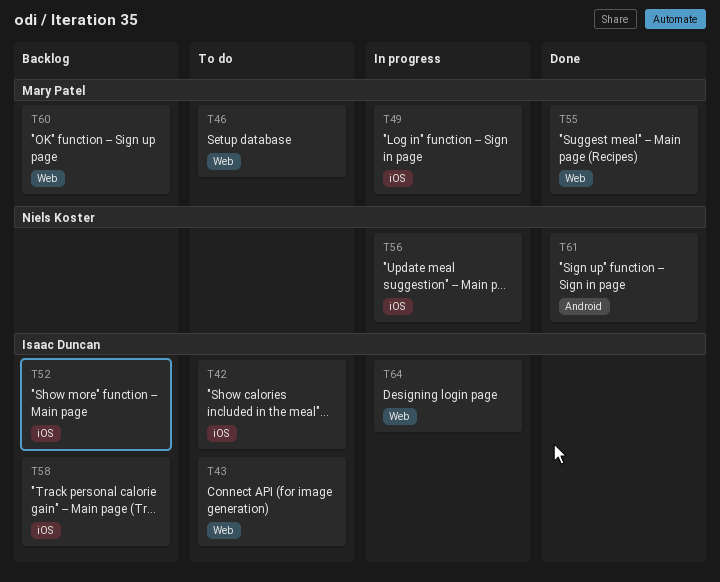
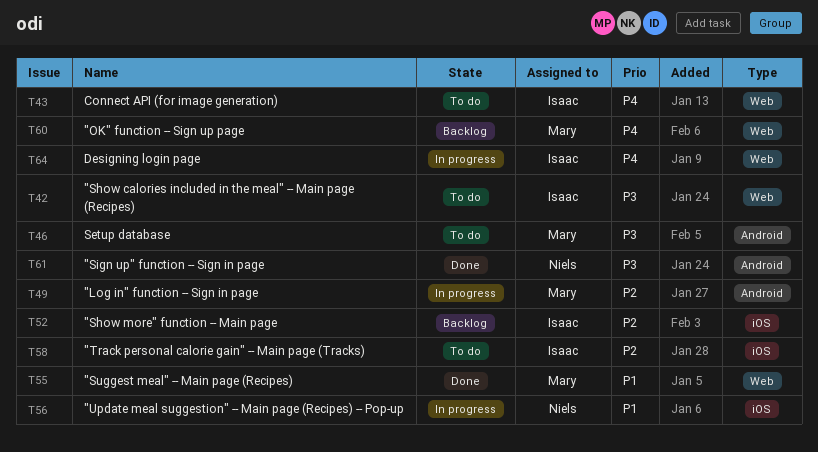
T42, label: iOS -> Web
T46, label: Web -> Android
T49, label: iOS -> Android
T58, status: Backlog -> To do

